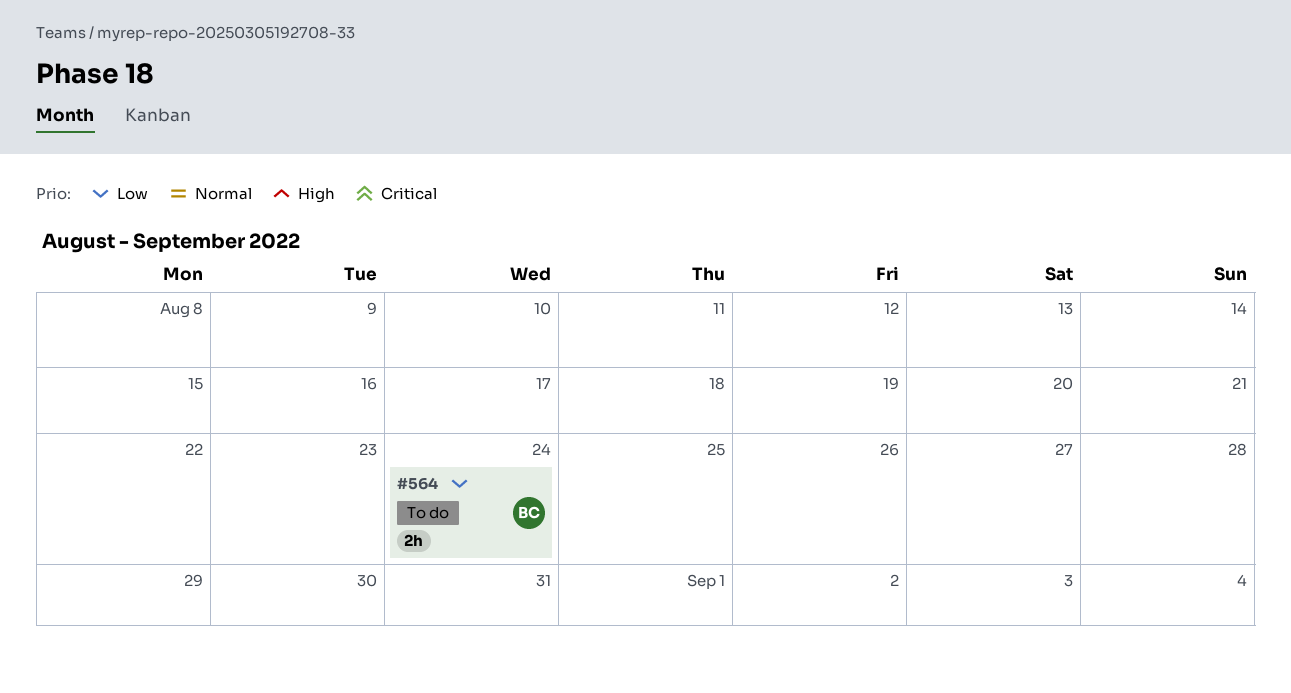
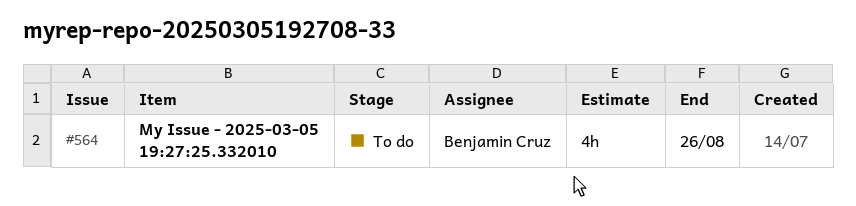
#564, estimate: 2h -> 4h
#564, due: Aug 24 -> Aug 26

